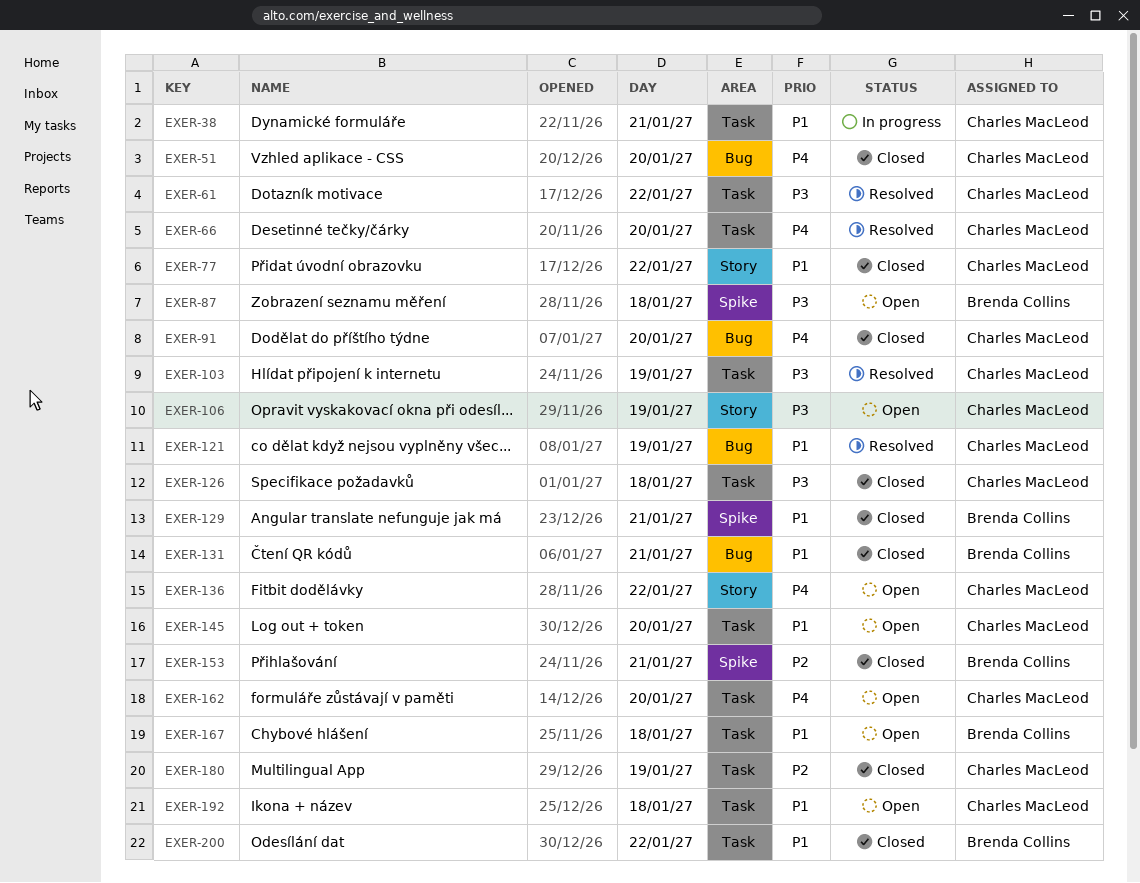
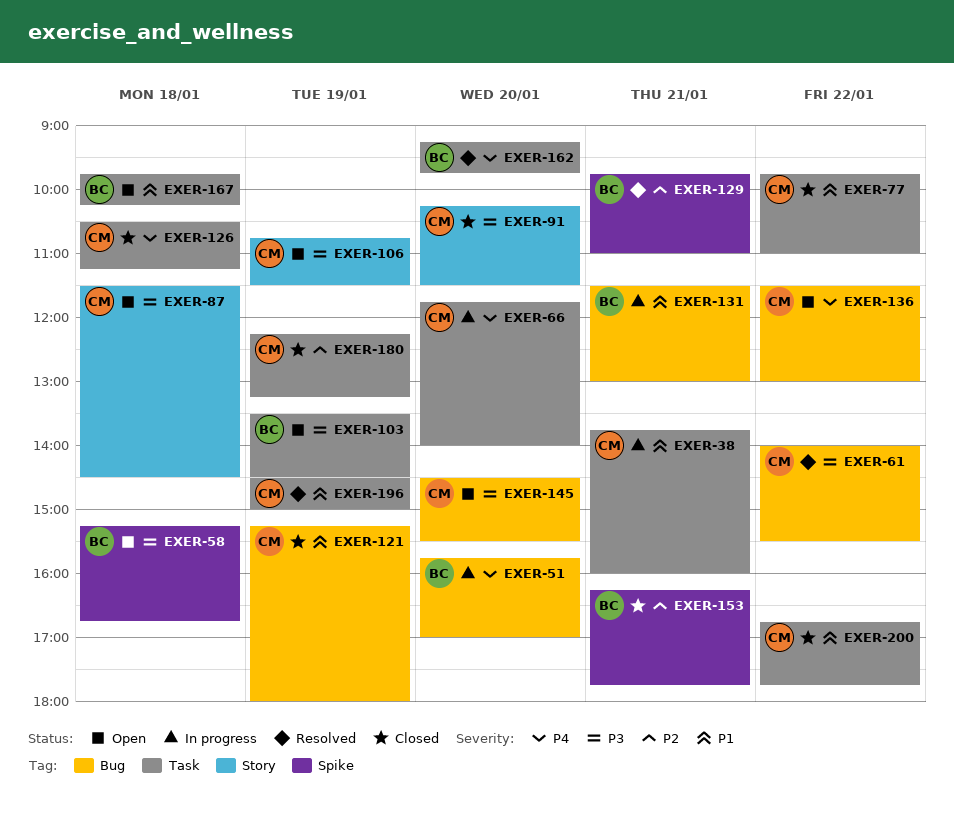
EXER-51, status: Closed -> In progress
EXER-51, owner: Charles MacLeod -> Brenda Collins
EXER-58: none -> present
EXER-61, label: Task -> Bug
EXER-66, status: Resolved -> In progress
EXER-77, label: Story -> Task
EXER-87, owner: Brenda Collins -> Charles MacLeod
EXER-87, label: Spike -> Story
EXER-91, priority: P4 -> P3
EXER-91, label: Bug -> Story
EXER-103, status: Resolved -> Open
EXER-103, owner: Charles MacLeod -> Brenda Collins
EXER-121, status: Resolved -> Closed
EXER-126, priority: P3 -> P4
EXER-129, status: Closed -> Resolved
EXER-129, priority: P1 -> P2
EXER-131, status: Closed -> In progress
EXER-136, label: Story -> Bug
EXER-145, priority: P1 -> P3
EXER-145, label: Task -> Bug
EXER-162, status: Open -> Resolved
EXER-162, owner: Charles MacLeod -> Brenda Collins
EXER-192: present -> none
EXER-196: none -> present
EXER-200, owner: Brenda Collins -> Charles MacLeod

